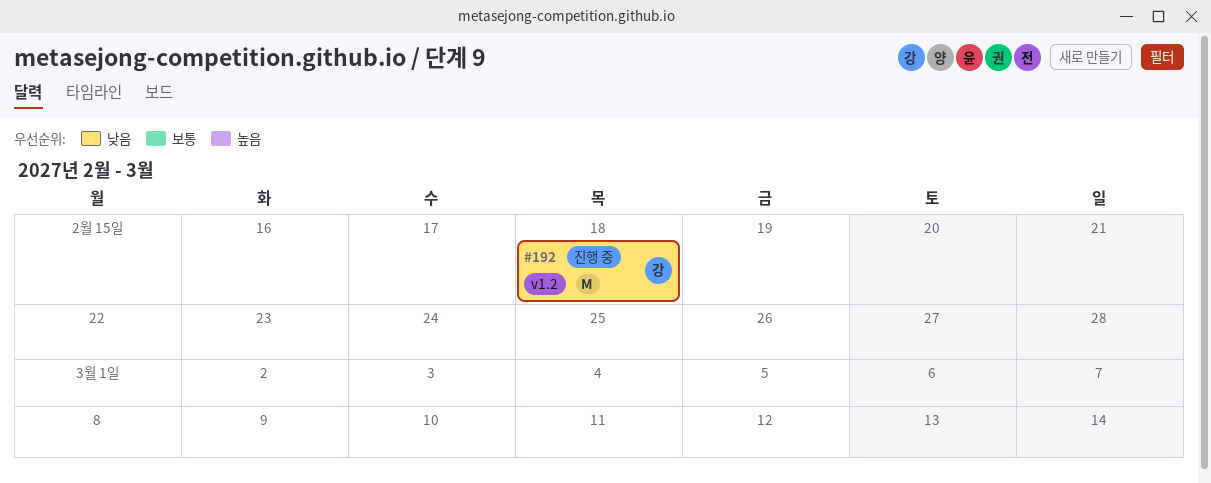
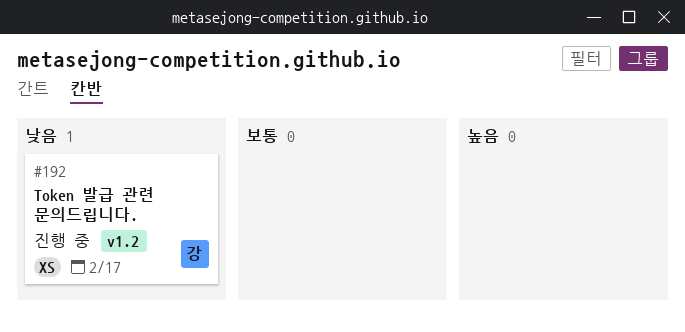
#192, estimate: M -> XS
#192, due: Feb 18 -> Feb 17

